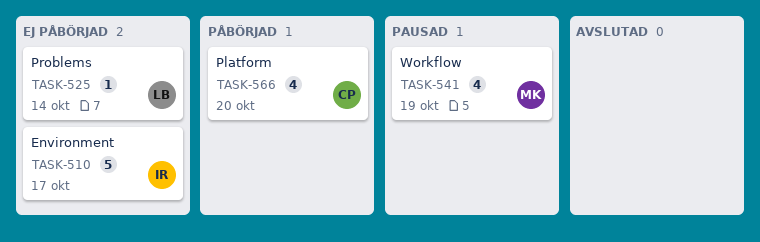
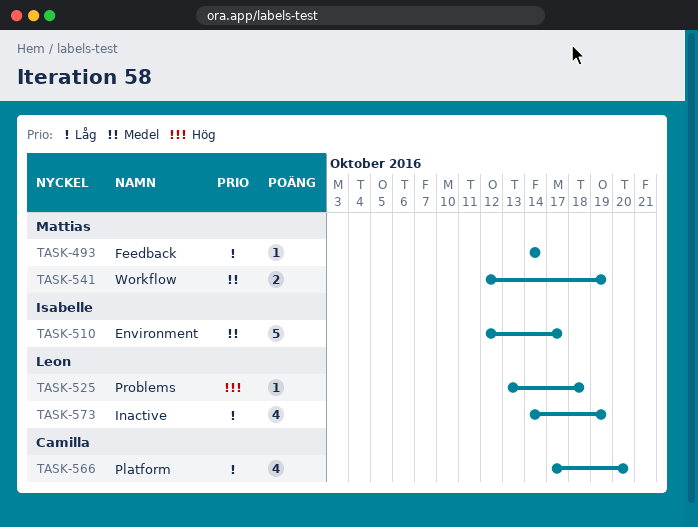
TASK-493: none -> present
TASK-525, due: Oct 14 -> Oct 18
TASK-541, estimate: 4 -> 2
TASK-573: none -> present

